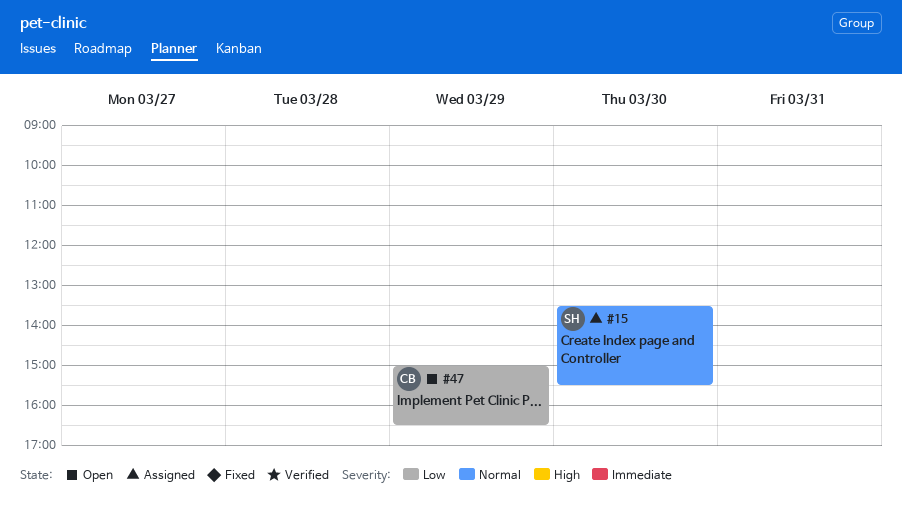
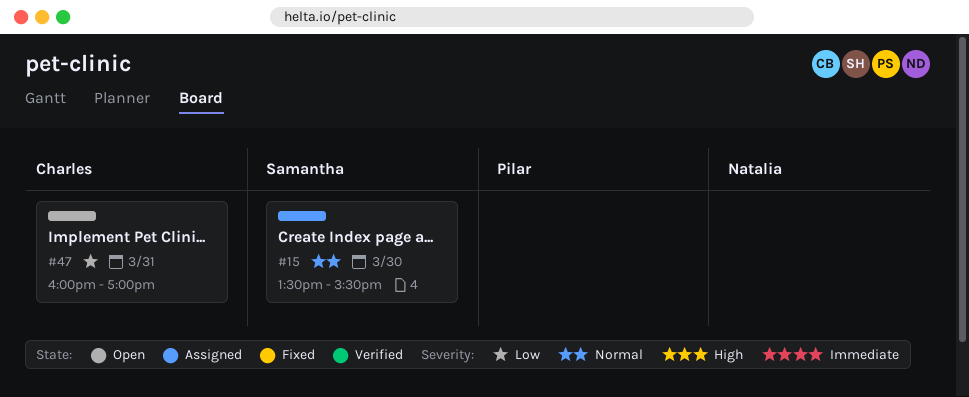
#47, day: Mar 29 -> Mar 31
#47, begins: 15:00 -> 16:00
#47, ends: 16:30 -> 17:00

